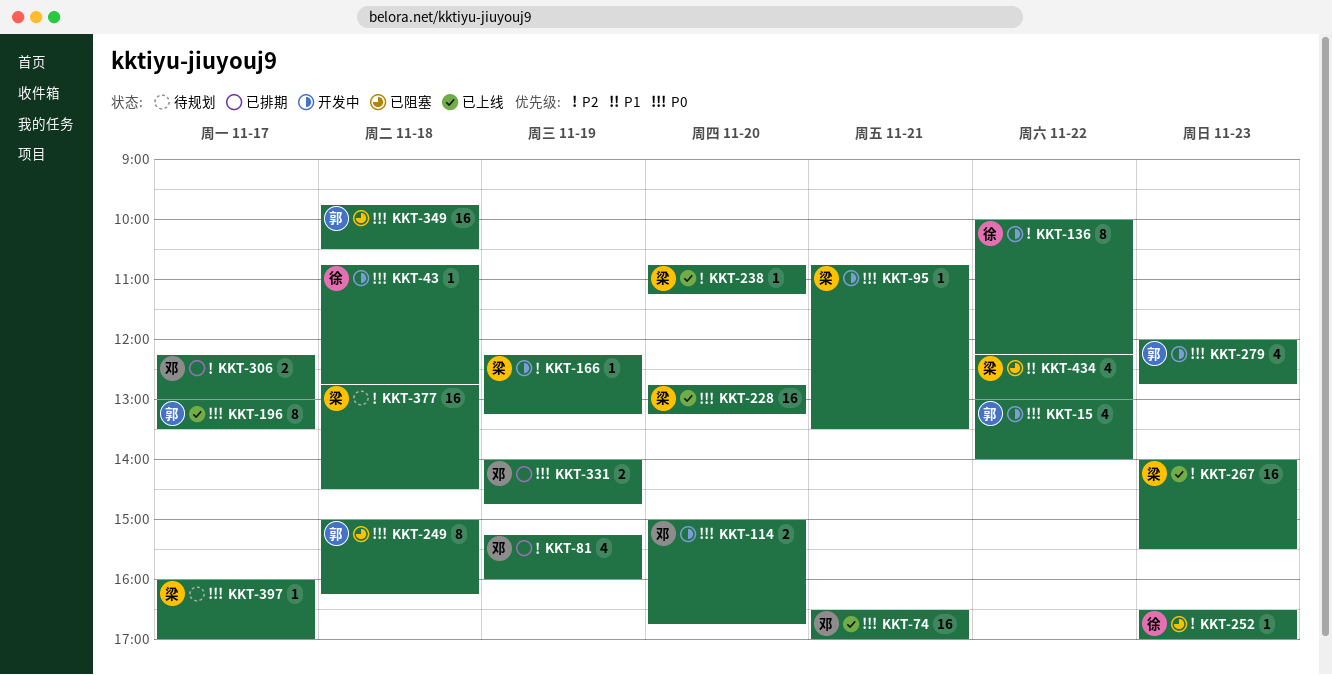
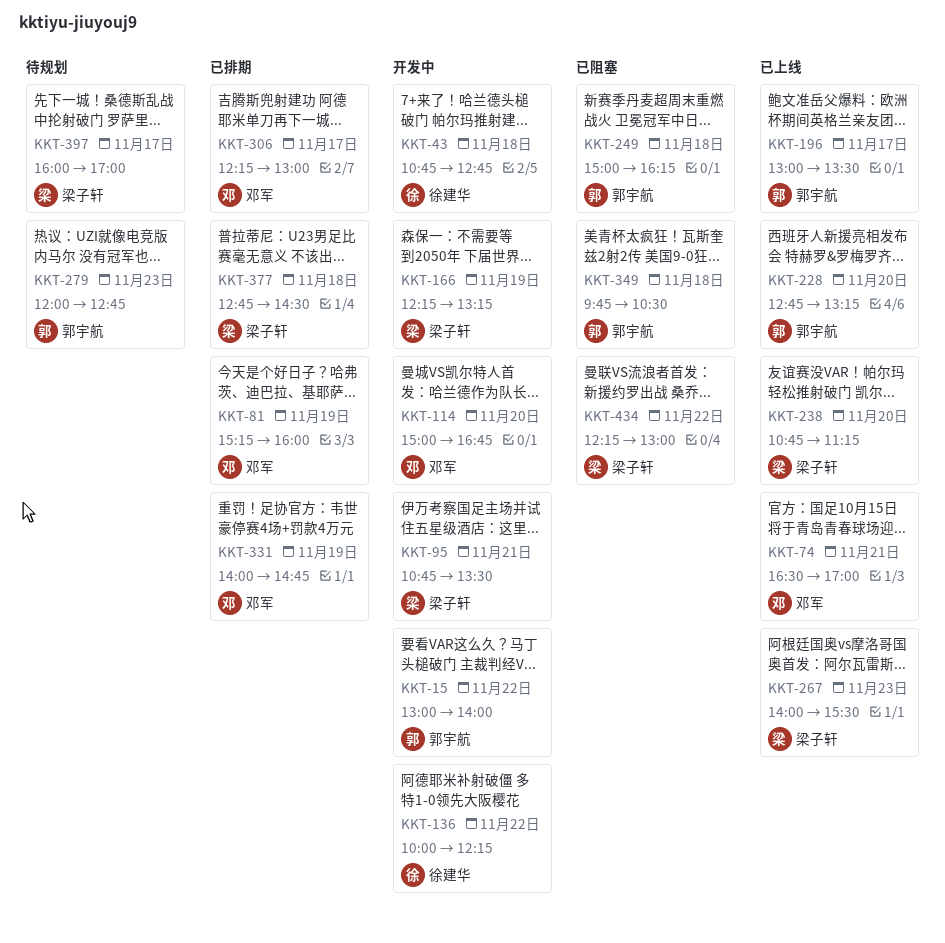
KKT-228, owner: 梁子轩 -> 郭宇航
KKT-252: present -> none
KKT-279, status: 开发中 -> 待规划
KKT-377, status: 待规划 -> 已排期

